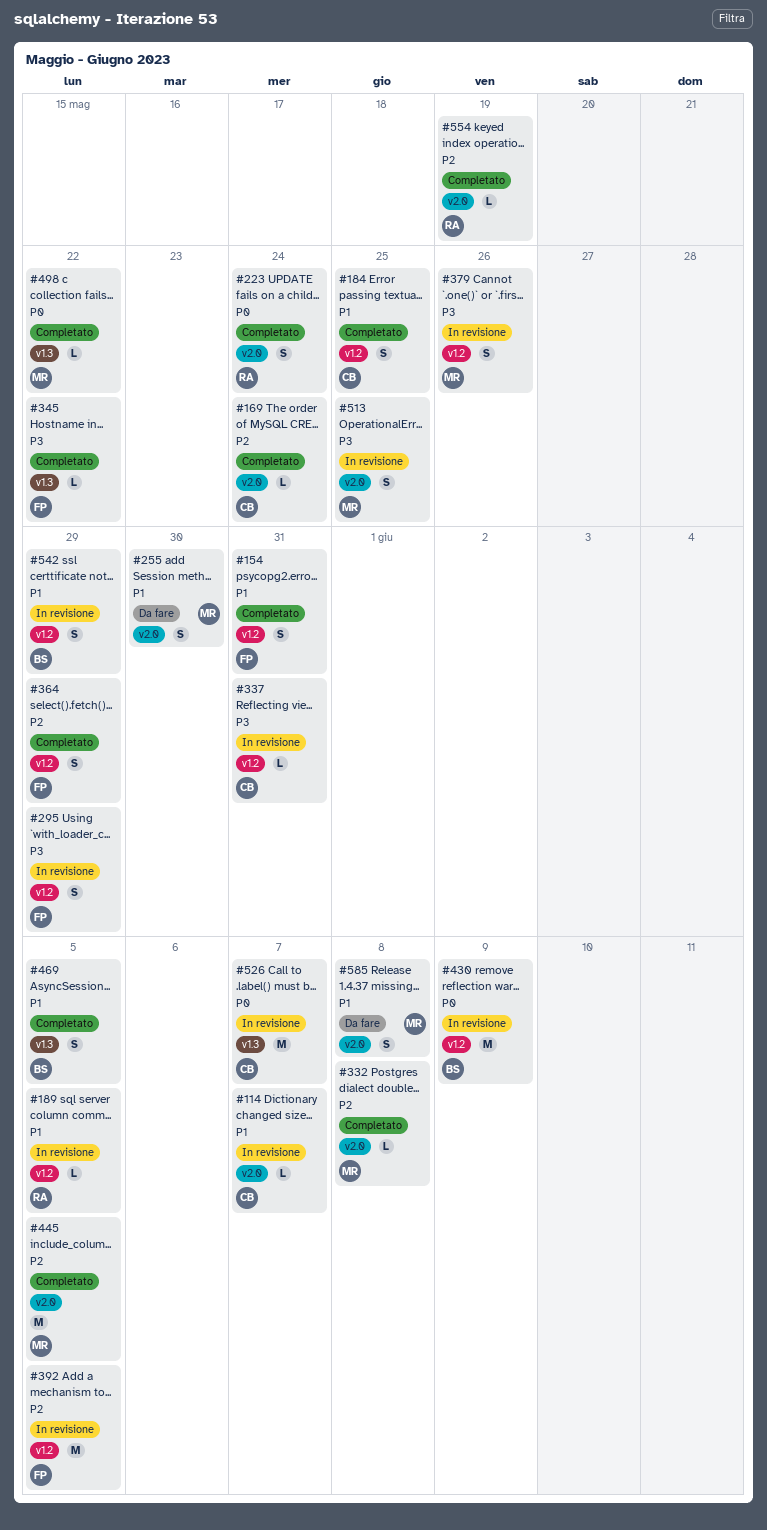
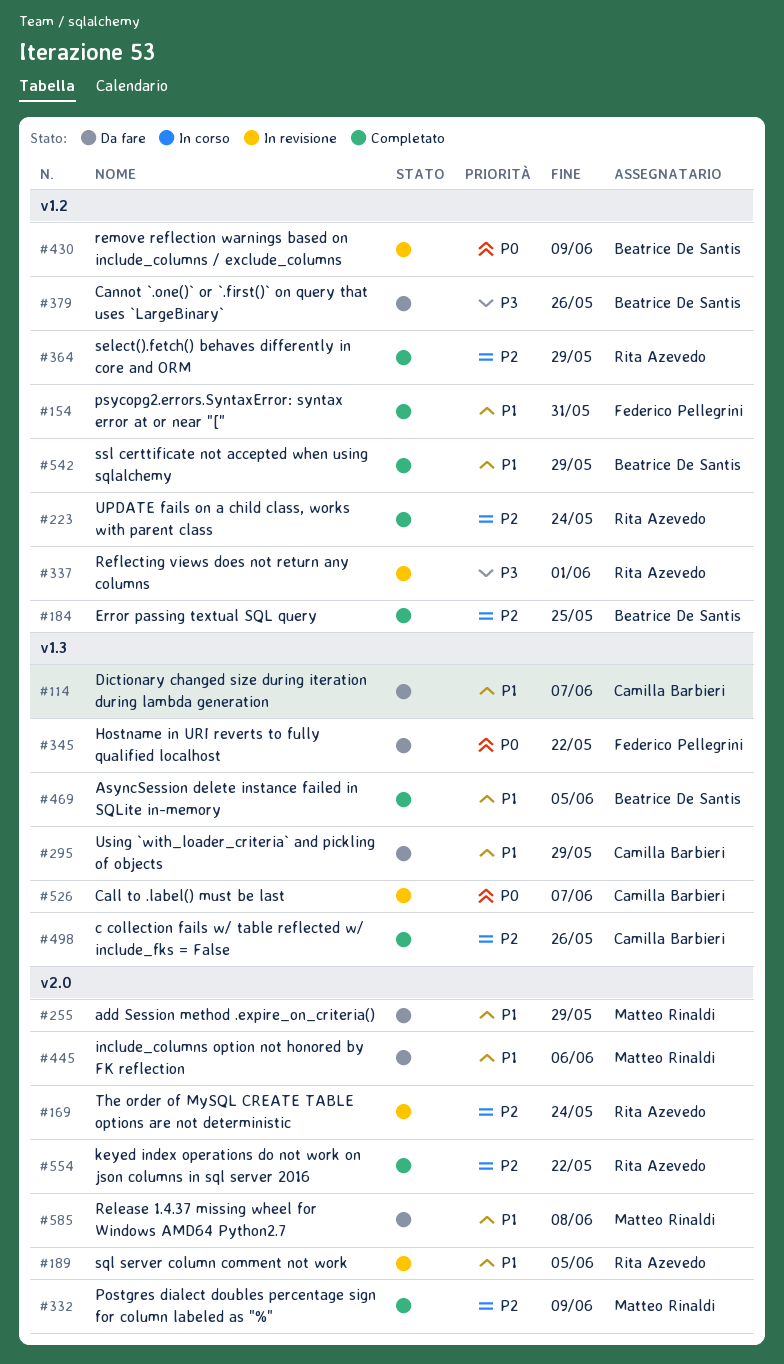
#114, status: In revisione -> Da fare
#114, label: v2.0 -> v1.3
#169, status: Completato -> In revisione
#169, owner: Camilla Barbieri -> Rita Azevedo
#184, owner: Camilla Barbieri -> Beatrice De Santis
#184, priority: P1 -> P2
#189, label: v1.2 -> v2.0
#223, priority: P0 -> P2
#223, label: v2.0 -> v1.2
#255, due: May 30 -> May 29
#295, status: In revisione -> Da fare
#295, owner: Federico Pellegrini -> Camilla Barbieri
#295, priority: P3 -> P1
#295, label: v1.2 -> v1.3
#332, due: Jun 8 -> Jun 9
#337, owner: Camilla Barbieri -> Rita Azevedo
#337, due: May 31 -> Jun 1
#345, status: Completato -> Da fare
#345, priority: P3 -> P0
#364, owner: Federico Pellegrini -> Rita Azevedo
#379, status: In revisione -> Da fare
#379, owner: Matteo Rinaldi -> Beatrice De Santis
#392: present -> none
#445, status: Completato -> Da fare
#445, priority: P2 -> P1
#445, due: Jun 5 -> Jun 6
#498, owner: Matteo Rinaldi -> Camilla Barbieri
#498, priority: P0 -> P2
#498, due: May 22 -> May 26
#513: present -> none
#542, status: In revisione -> Completato
#554, due: May 19 -> May 22

